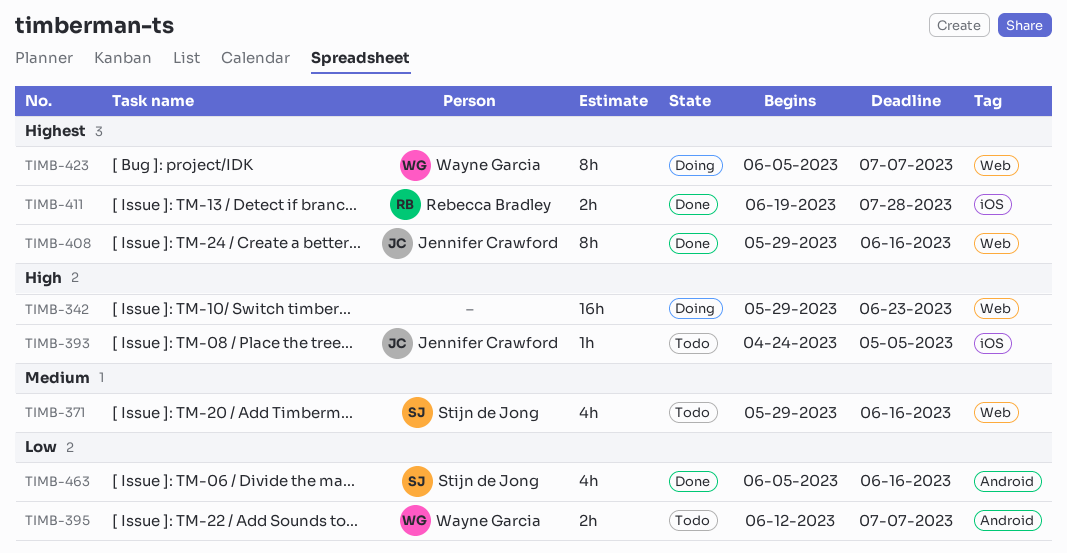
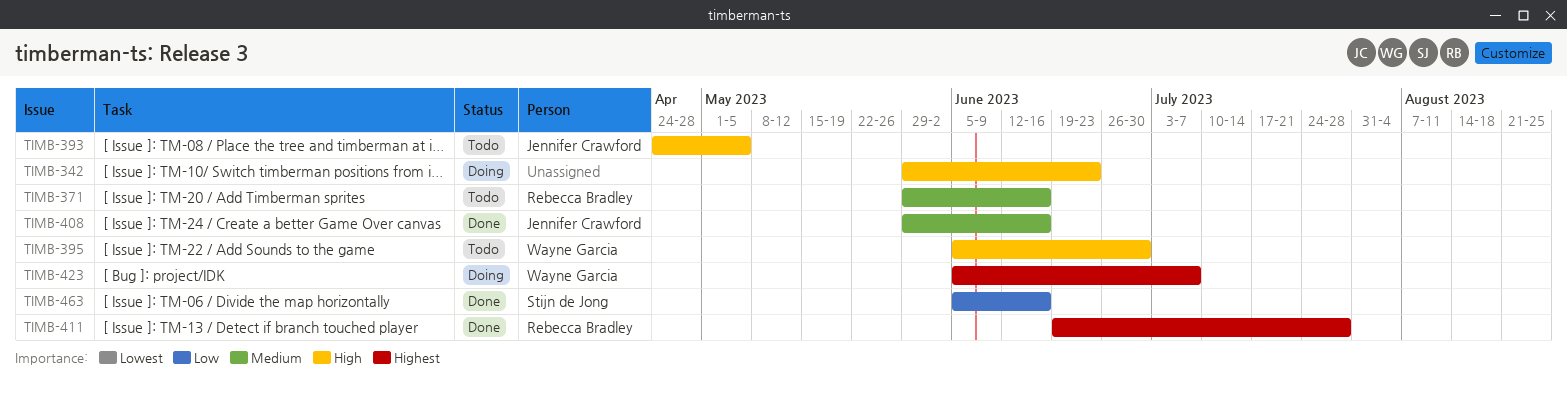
TIMB-371, owner: Stijn de Jong -> Rebecca Bradley
TIMB-395, priority: Low -> High
TIMB-395, start: Jun 12 -> Jun 5
TIMB-395, due: Jul 7 -> Jun 30
TIMB-408, priority: Highest -> Medium

